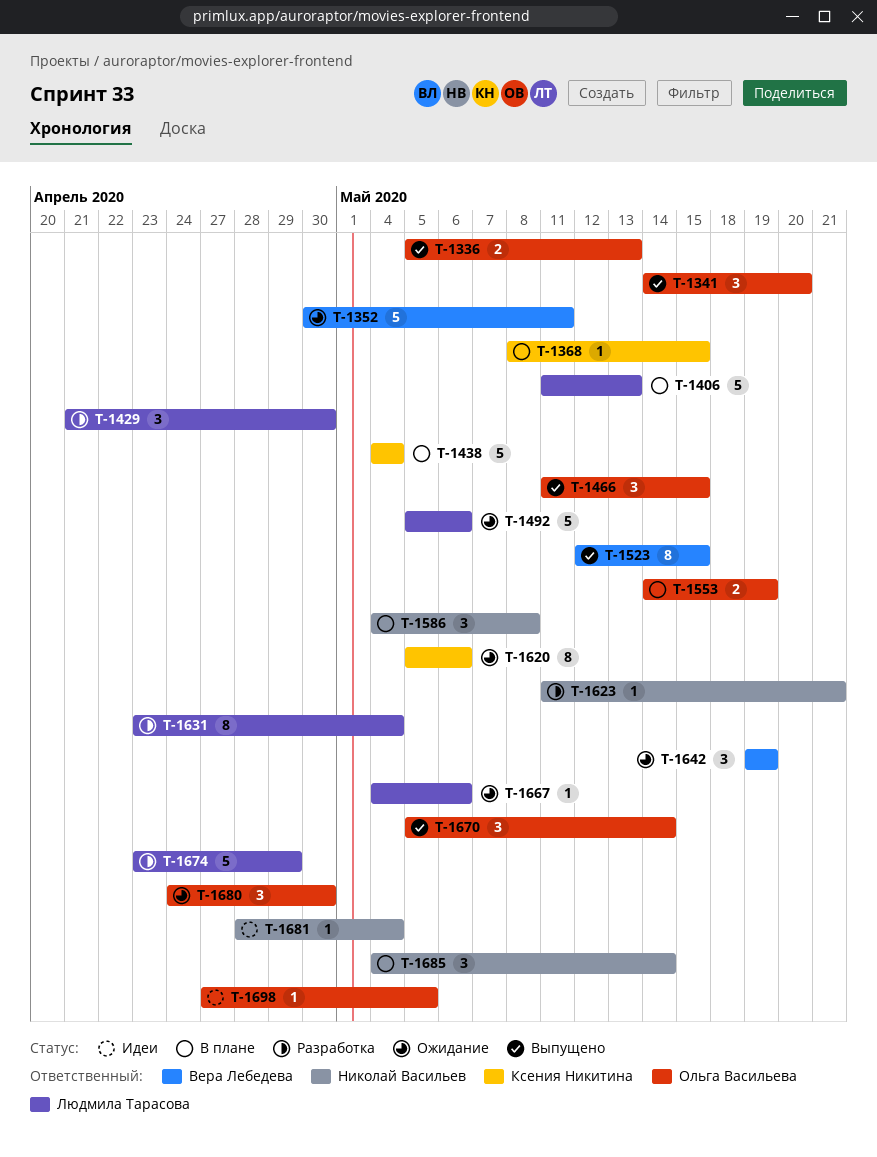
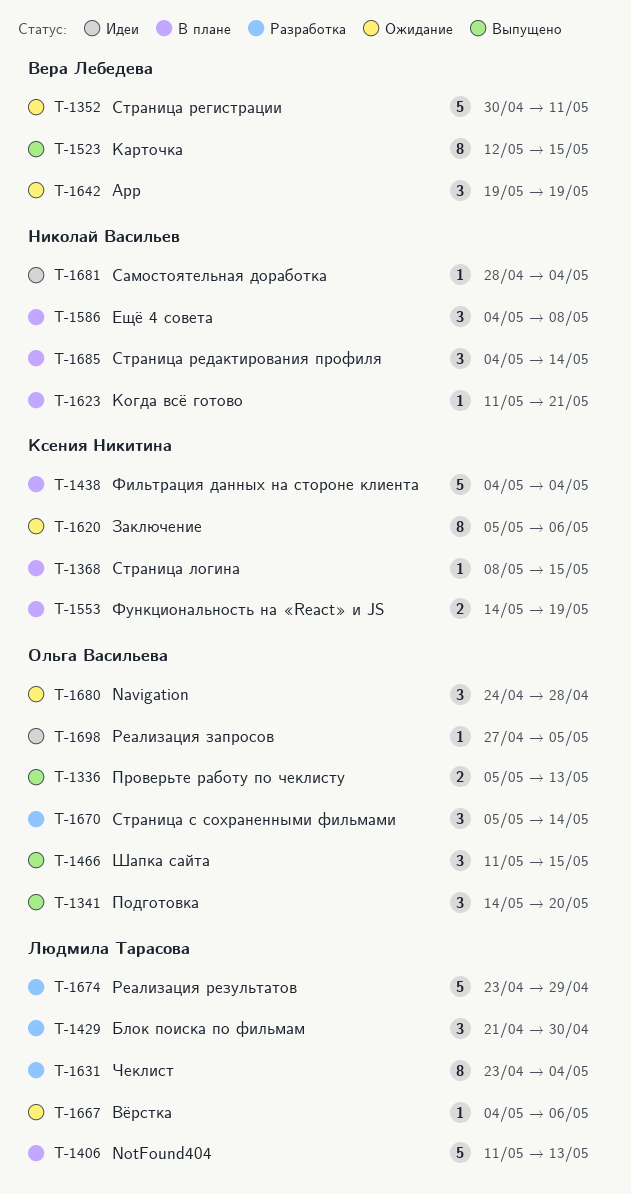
T-1492: present -> none
T-1553, owner: Ольга Васильева -> Ксения Никитина
T-1623, status: Разработка -> В плане
T-1670, status: Выпущено -> Разработка
T-1680, due: Apr 30 -> Apr 28

